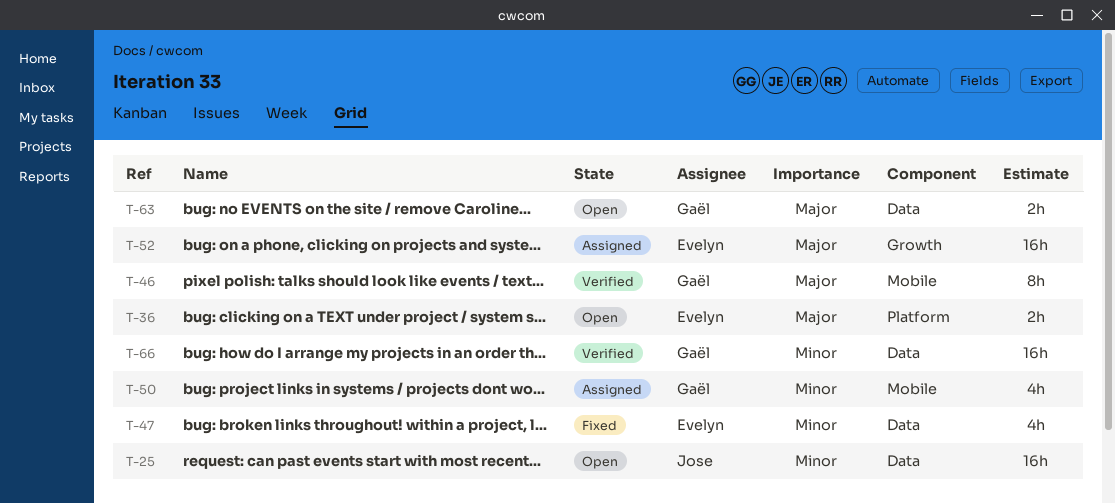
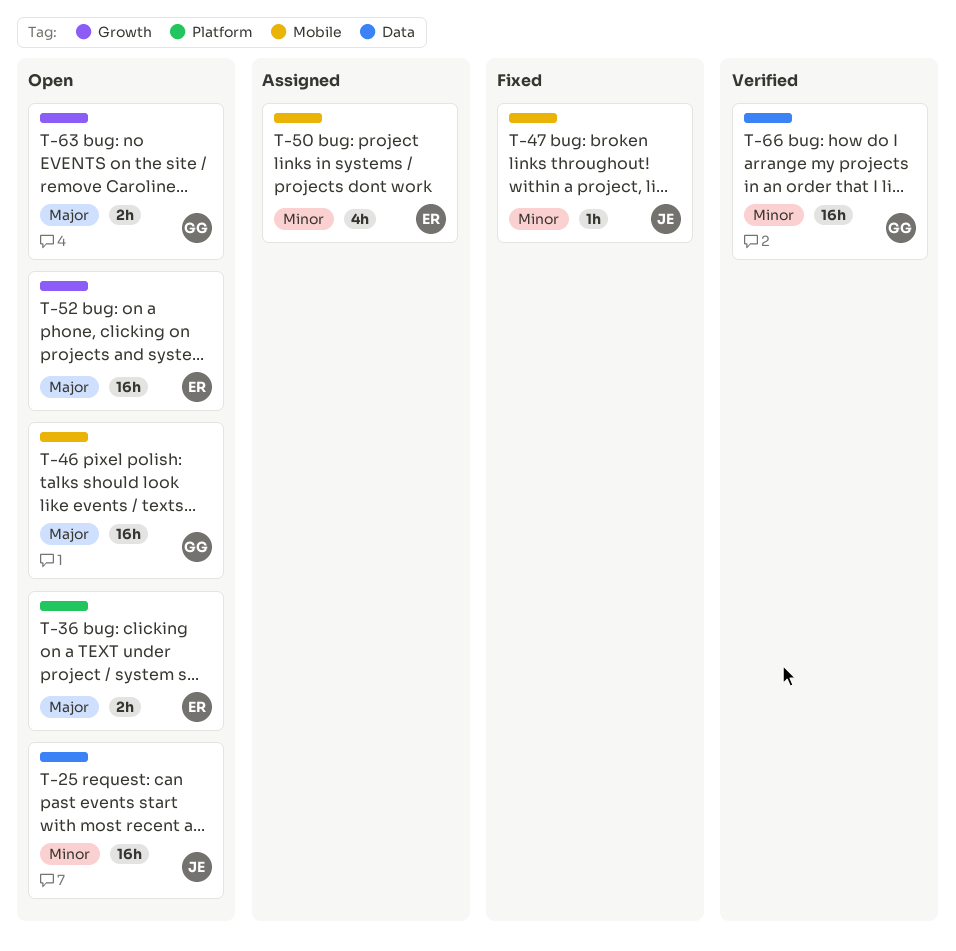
T-46, status: Verified -> Open
T-46, estimate: 8h -> 16h
T-47, owner: Evelyn -> Jose
T-47, label: Data -> Mobile
T-47, estimate: 4h -> 1h
T-50, owner: Gaël -> Evelyn
T-52, status: Assigned -> Open
T-63, label: Data -> Growth

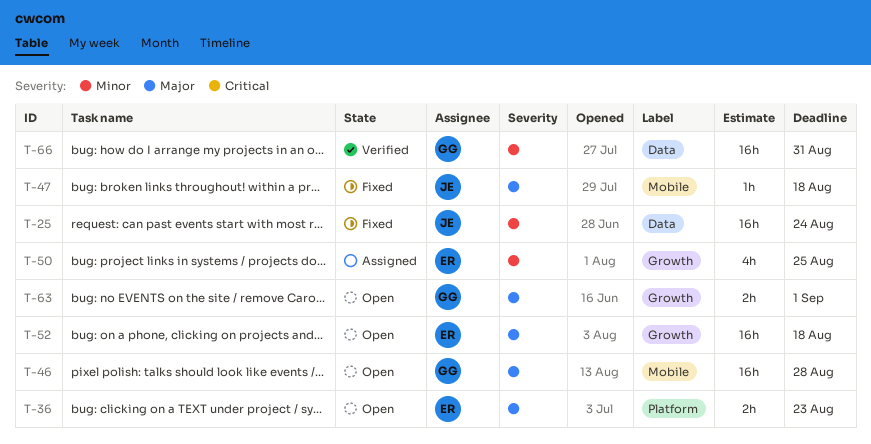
T-25, status: Open -> Fixed
T-47, priority: Minor -> Major
T-50, label: Mobile -> Growth

